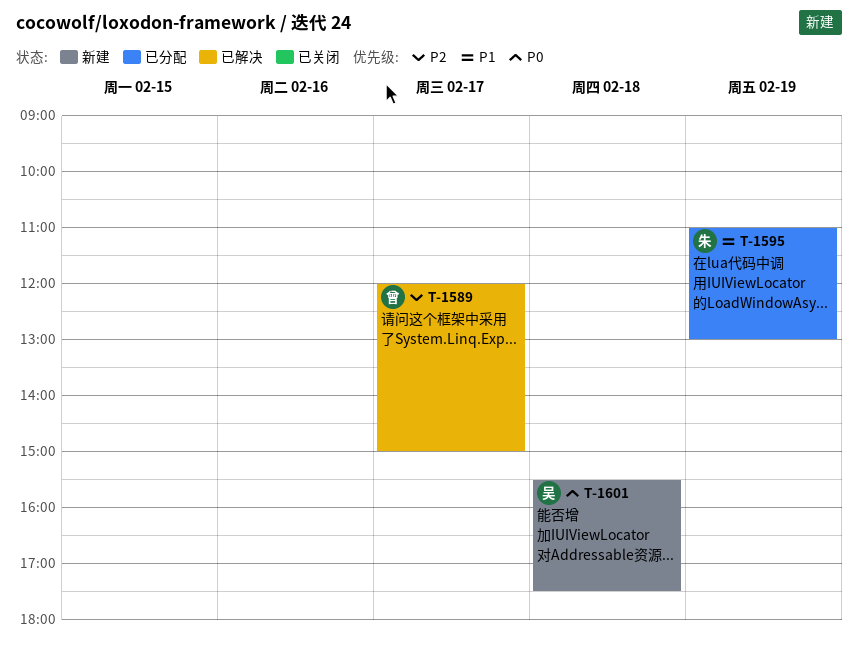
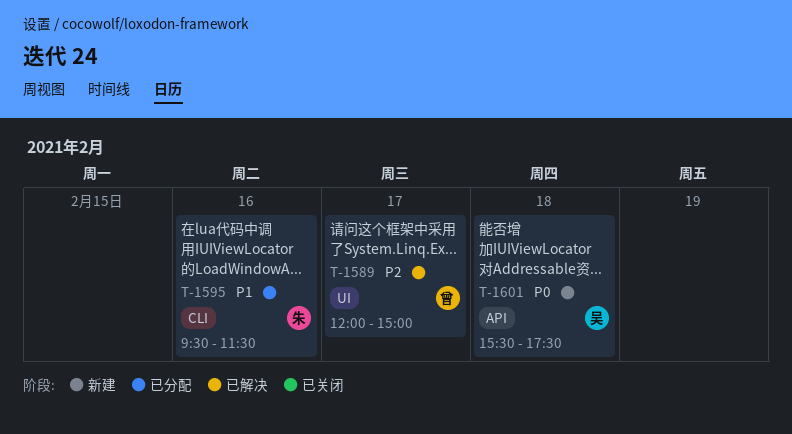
T-1595, day: Feb 19 -> Feb 16
T-1595, begins: 11:00 -> 09:30
T-1595, ends: 13:00 -> 11:30

